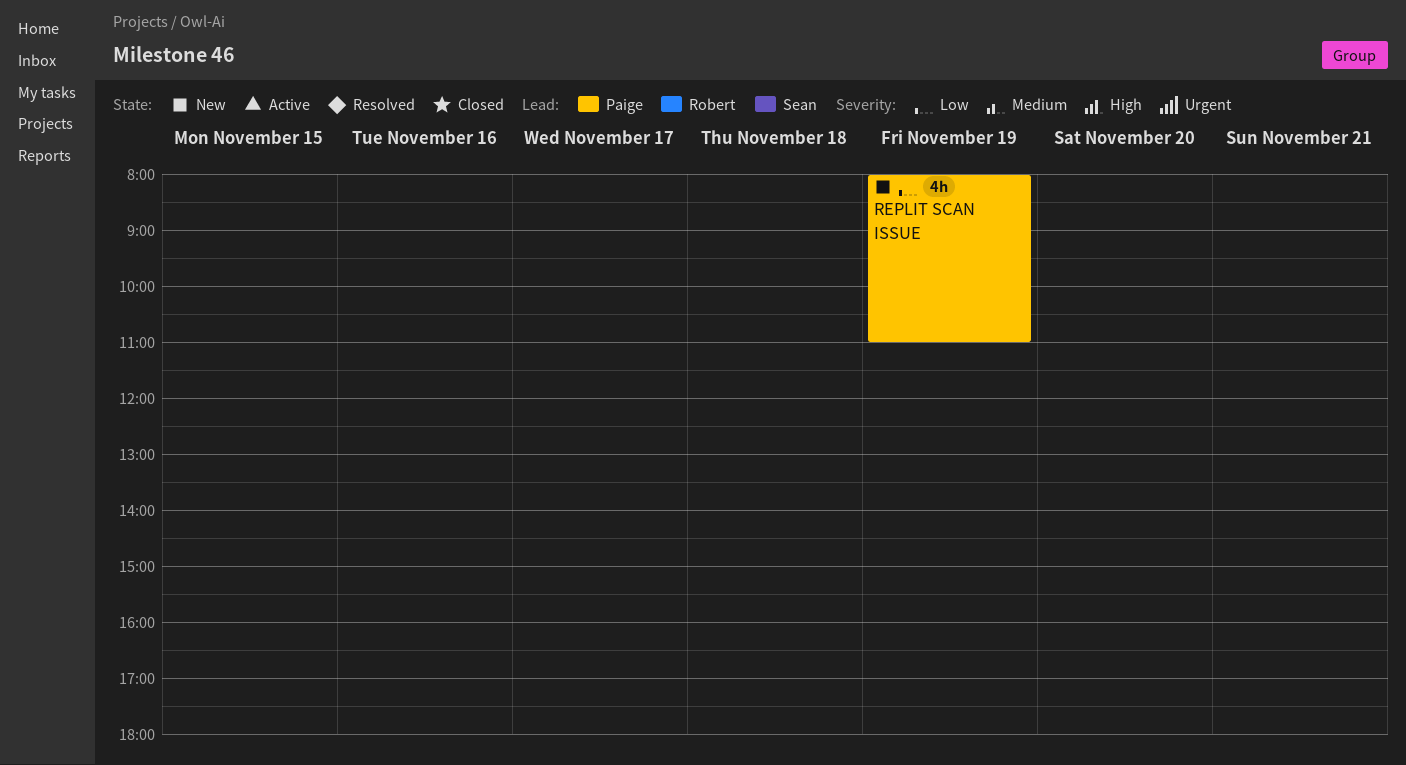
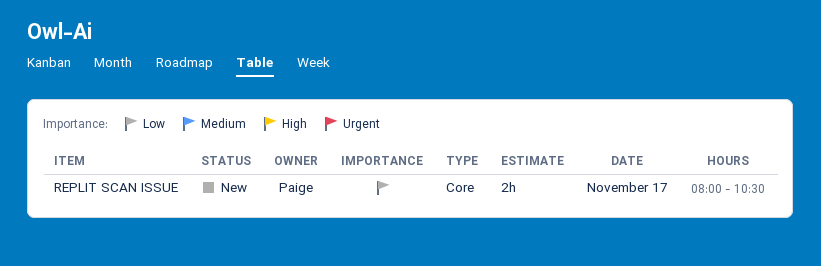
REPLIT SCAN ISSUE, estimate: 4h -> 2h
REPLIT SCAN ISSUE, day: Nov 19 -> Nov 17
REPLIT SCAN ISSUE, ends: 11:00 -> 10:30

